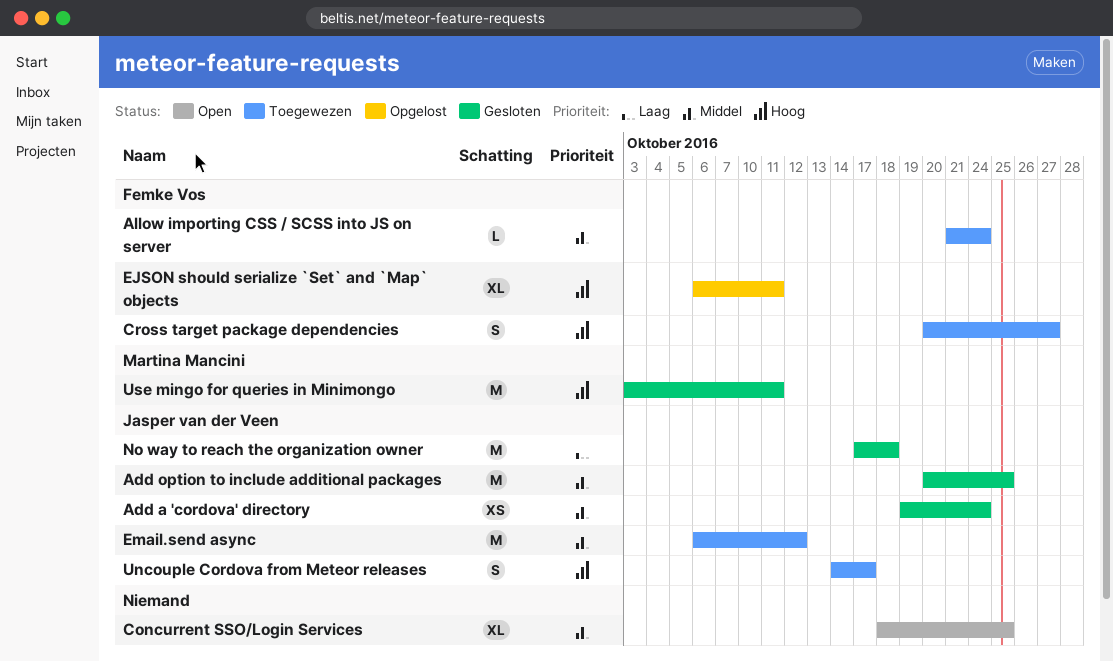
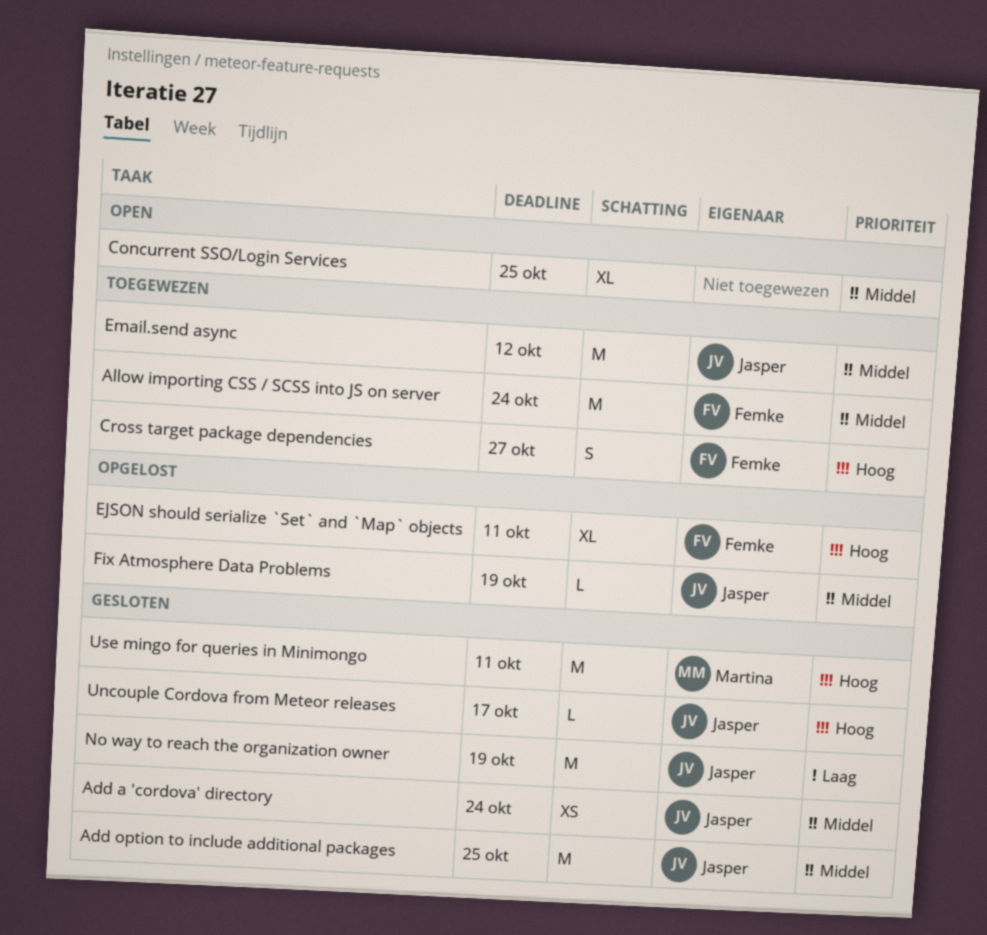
Allow importing CSS / SCSS into JS on server, estimate: L -> M
Fix Atmosphere Data Problems: none -> present
No way to reach the organization owner, due: Oct 18 -> Oct 19
Uncouple Cordova from Meteor releases, status: Toegewezen -> Gesloten
Uncouple Cordova from Meteor releases, estimate: S -> L

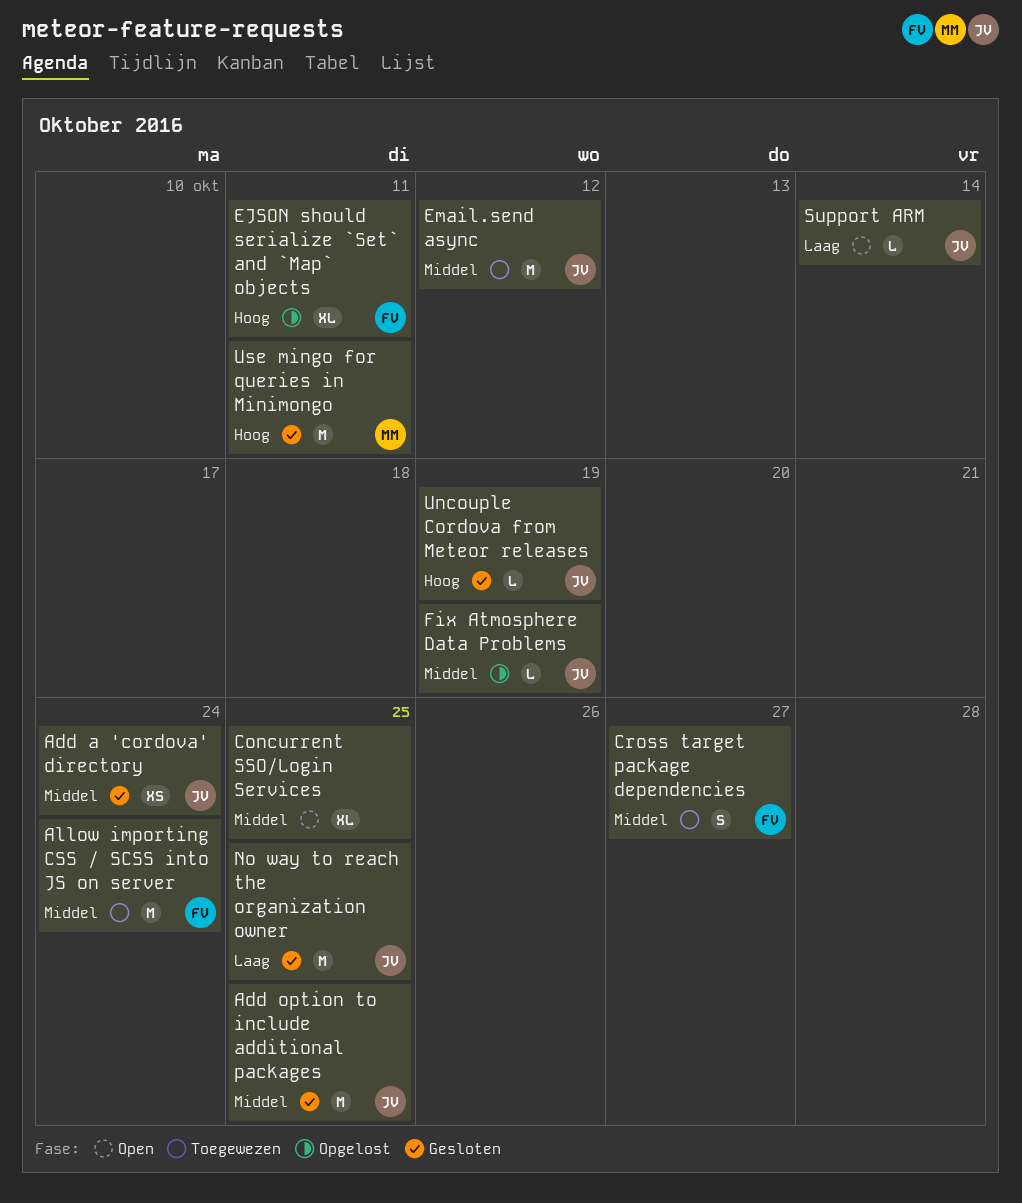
Cross target package dependencies, priority: Hoog -> Middel
No way to reach the organization owner, due: Oct 19 -> Oct 25
Support ARM: none -> present
Uncouple Cordova from Meteor releases, due: Oct 17 -> Oct 19

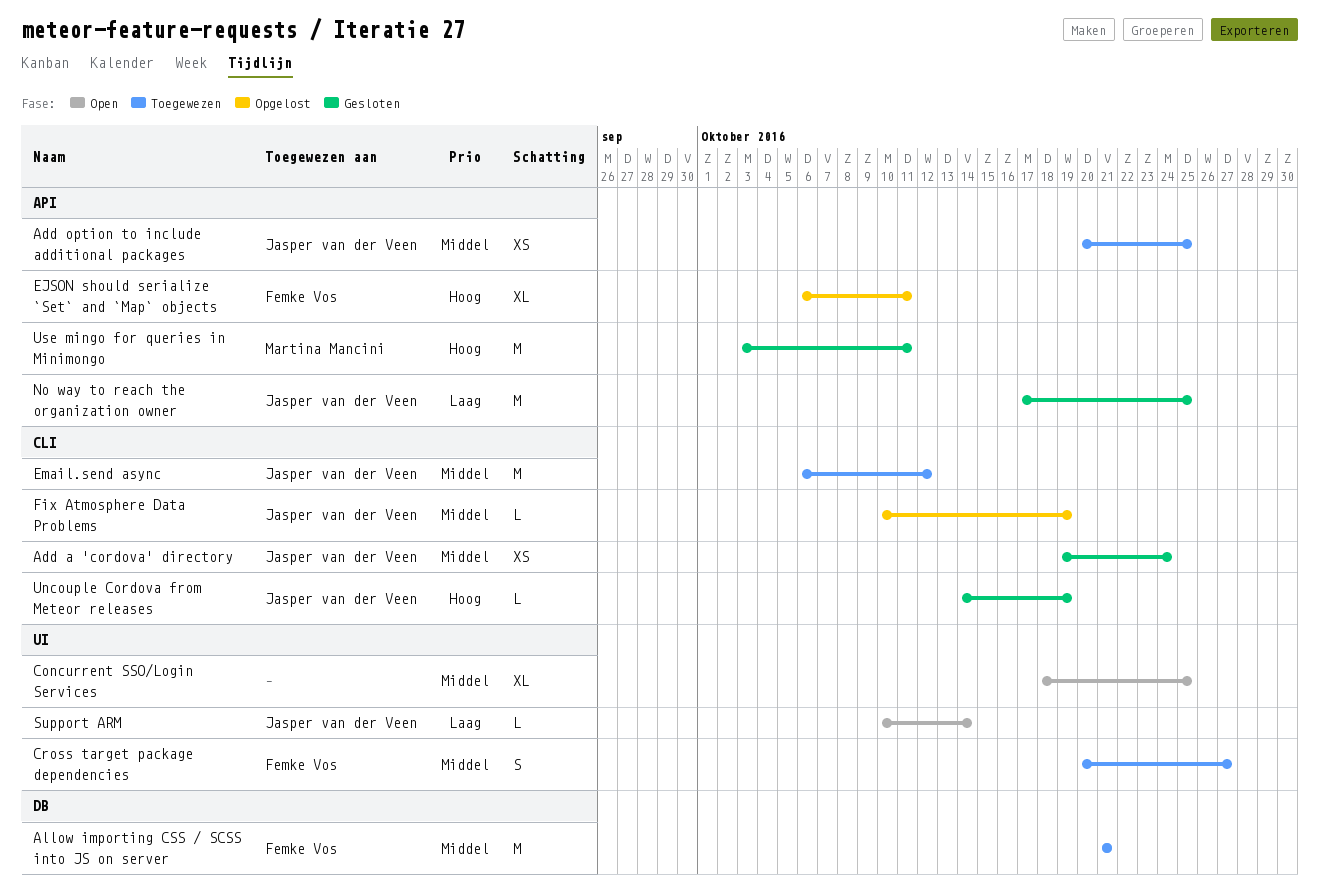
Add option to include additional packages, status: Gesloten -> Toegewezen
Add option to include additional packages, estimate: M -> XS
Allow importing CSS / SCSS into JS on server, due: Oct 24 -> Oct 21

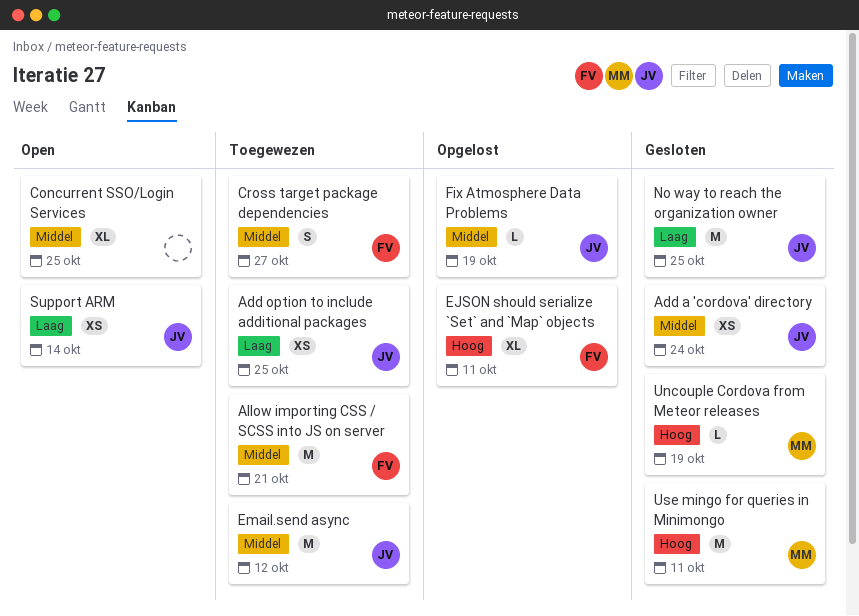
Add option to include additional packages, priority: Middel -> Laag
Support ARM, estimate: L -> XS
Uncouple Cordova from Meteor releases, owner: Jasper van der Veen -> Martina Mancini

